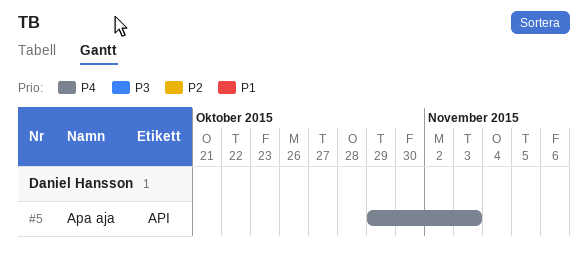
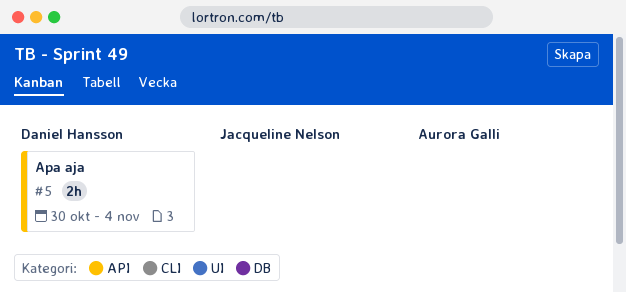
#5, start: Oct 29 -> Oct 30
#5, due: Nov 3 -> Nov 4

